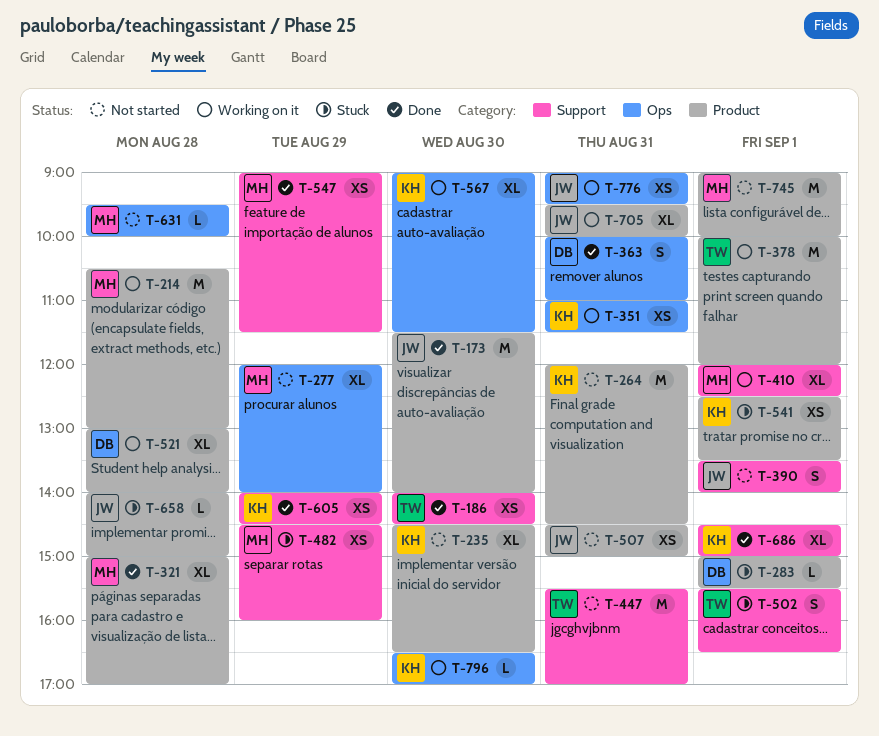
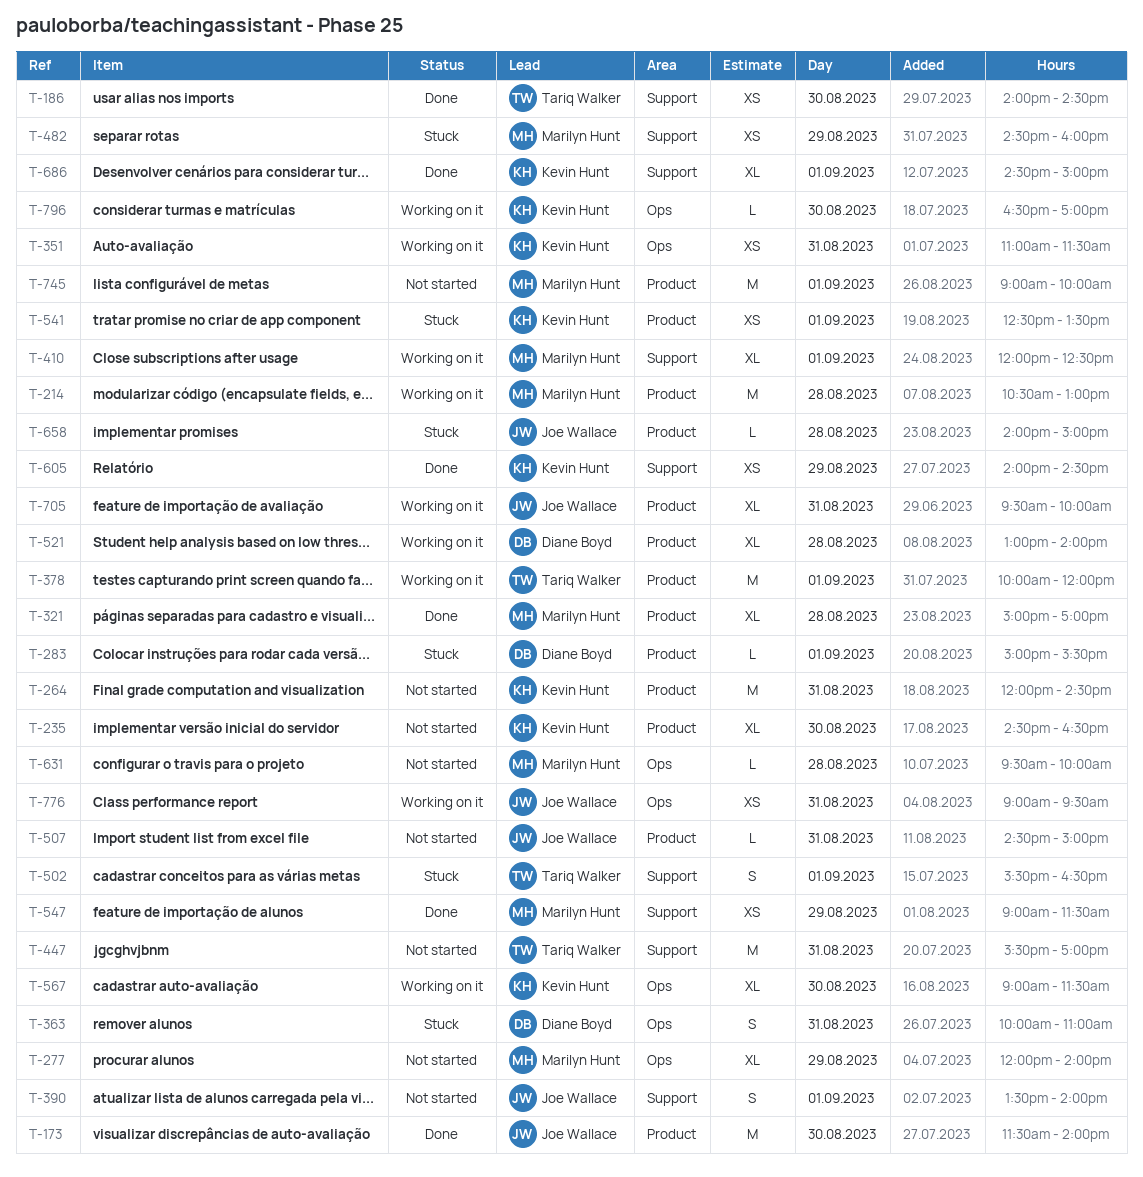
T-363, status: Done -> Stuck
T-507, estimate: XS -> L

